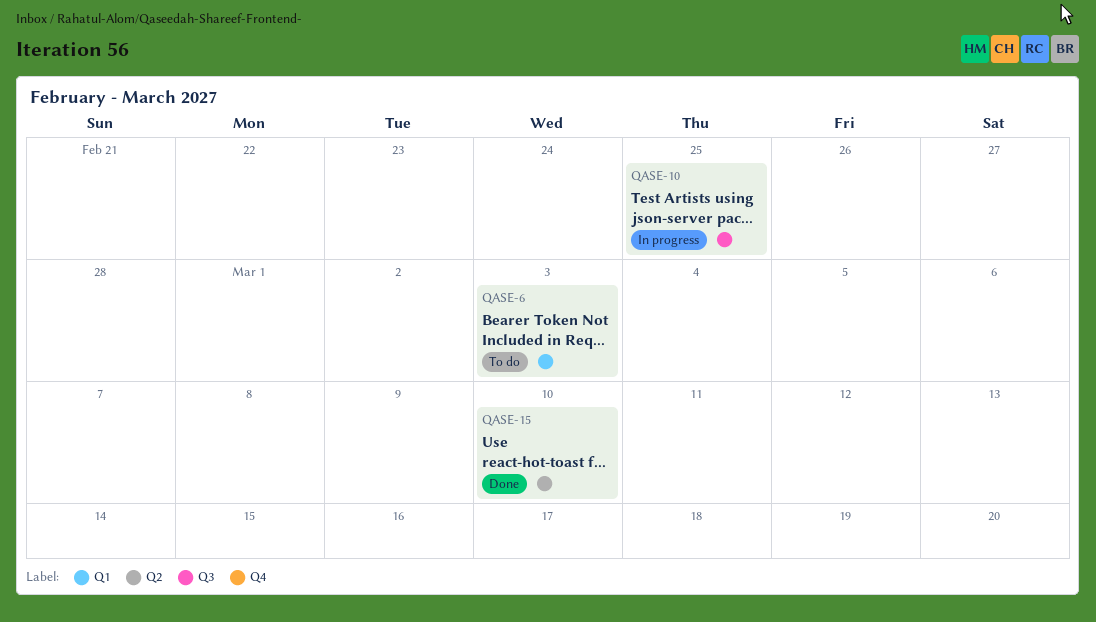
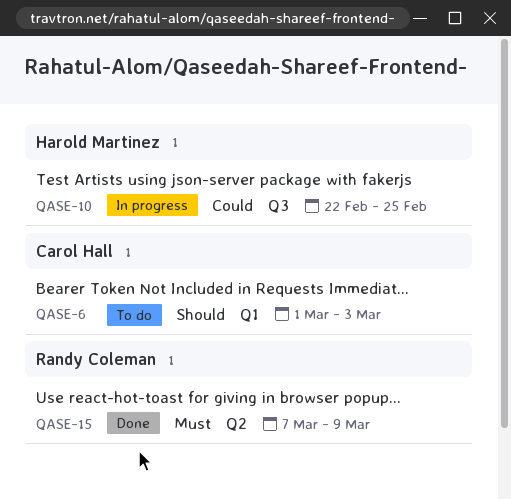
QASE-15, due: Mar 10 -> Mar 9

